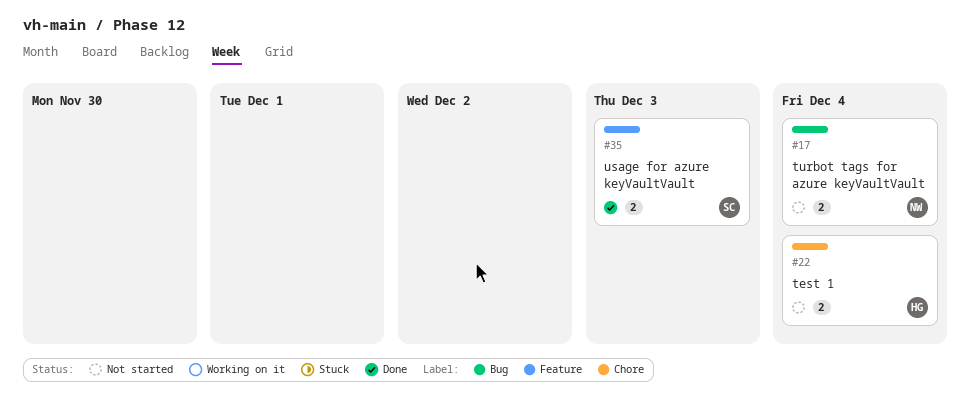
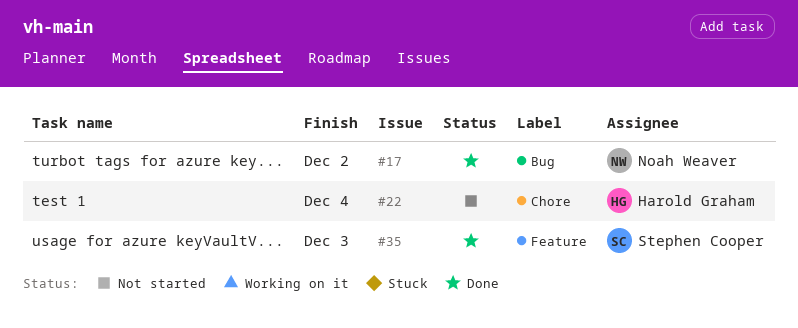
#17, status: Not started -> Done
#17, due: Dec 4 -> Dec 2

